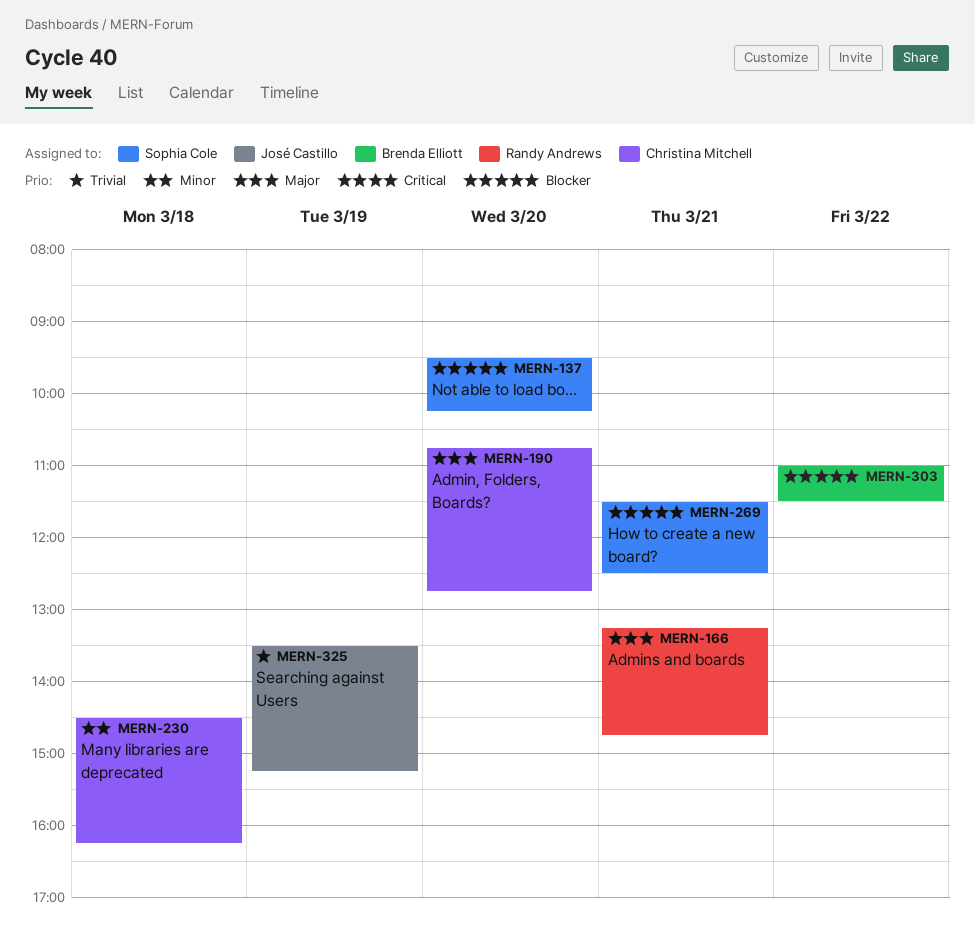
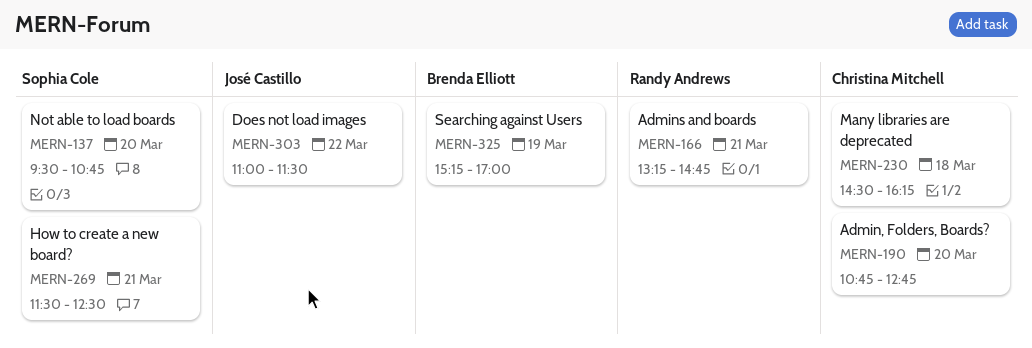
MERN-137, ends: 10:15 -> 10:45
MERN-303, owner: Brenda Elliott -> José Castillo
MERN-325, owner: José Castillo -> Brenda Elliott
MERN-325, begins: 13:30 -> 15:15
MERN-325, ends: 15:15 -> 17:00

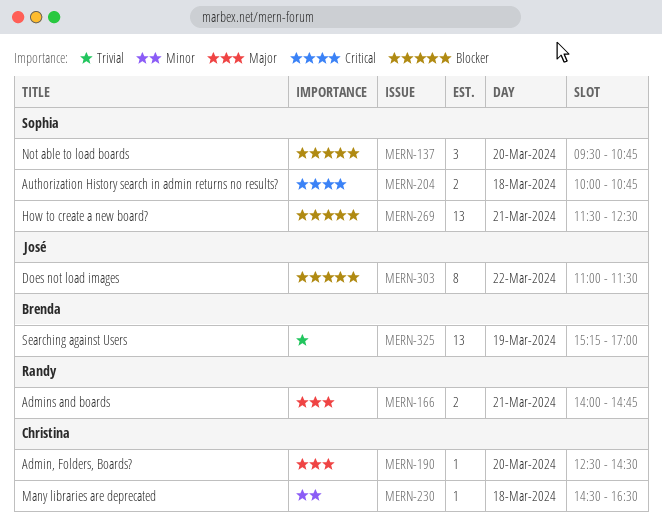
MERN-166, begins: 13:15 -> 14:00
MERN-190, begins: 10:45 -> 12:30
MERN-190, ends: 12:45 -> 14:30
MERN-204: none -> present
MERN-230, ends: 16:15 -> 16:30

